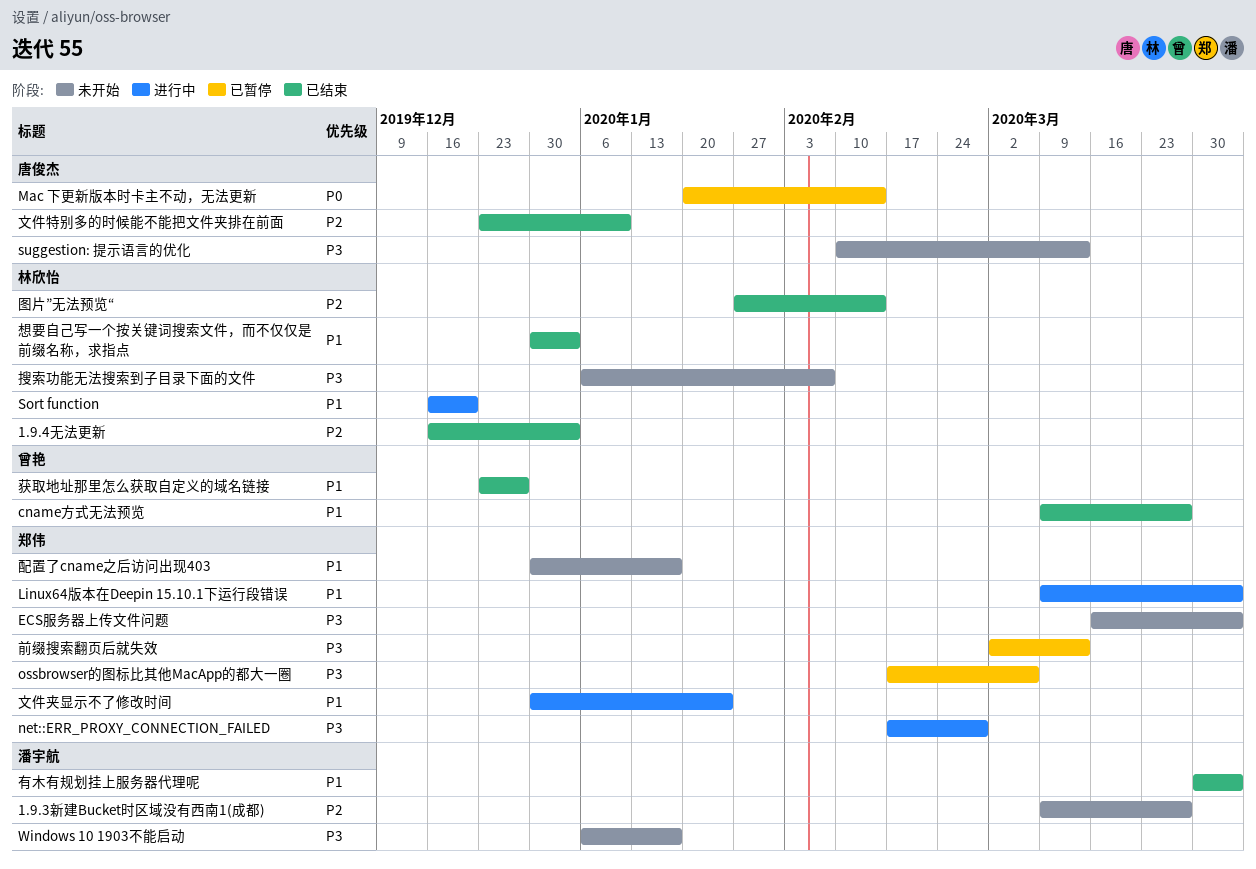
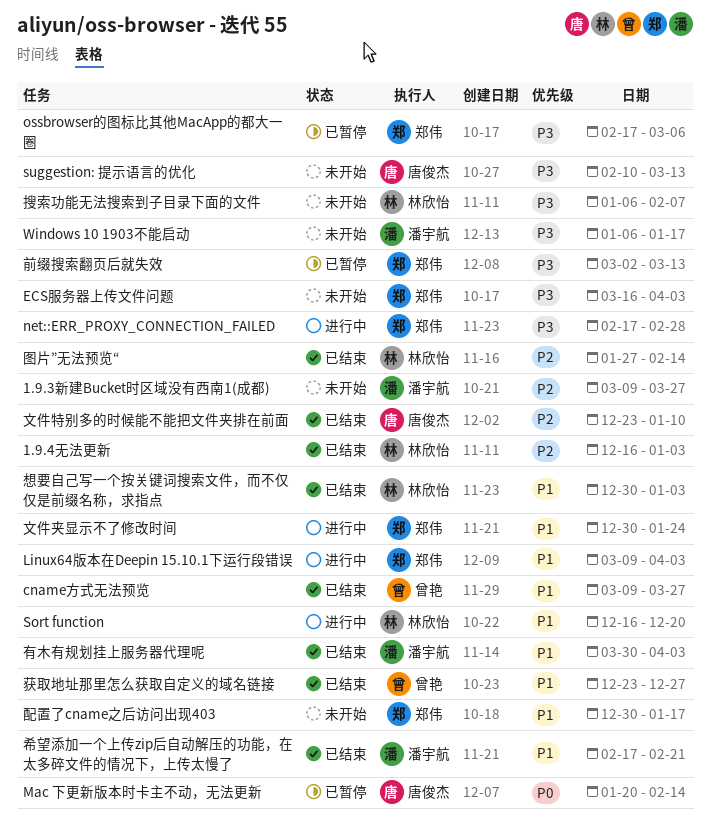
希望添加一个上传zip后自动解压的功能，在太多碎文件的情况下，上传太慢了: none -> present

